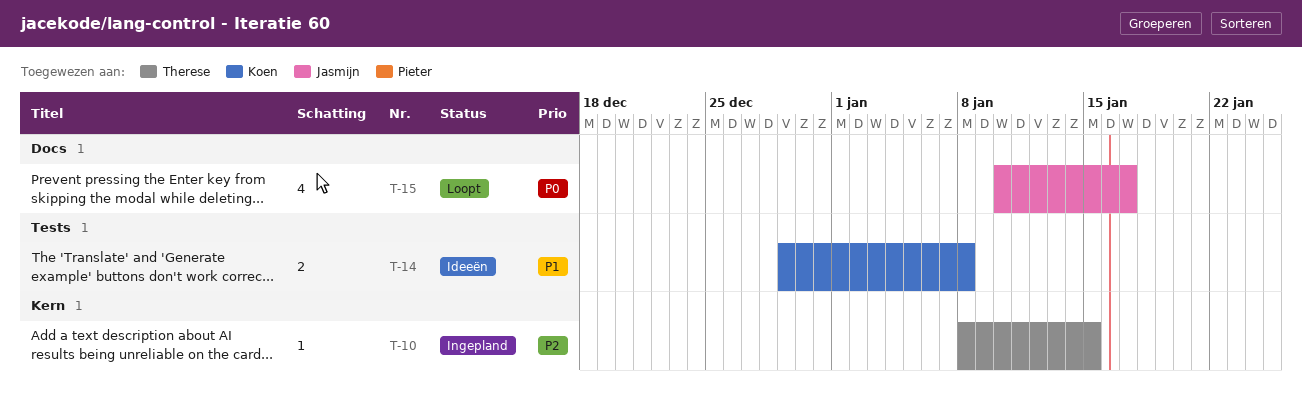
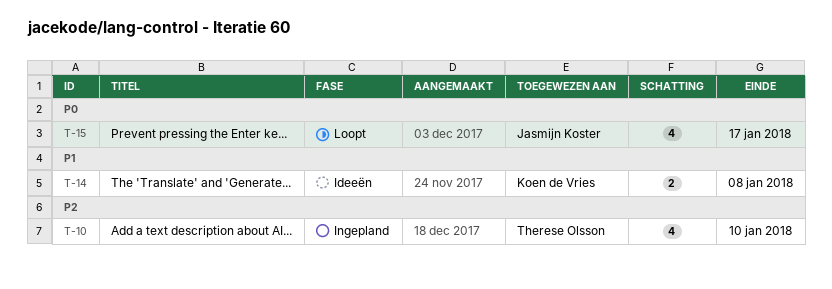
T-10, estimate: 1 -> 4
T-10, due: Jan 15 -> Jan 10

